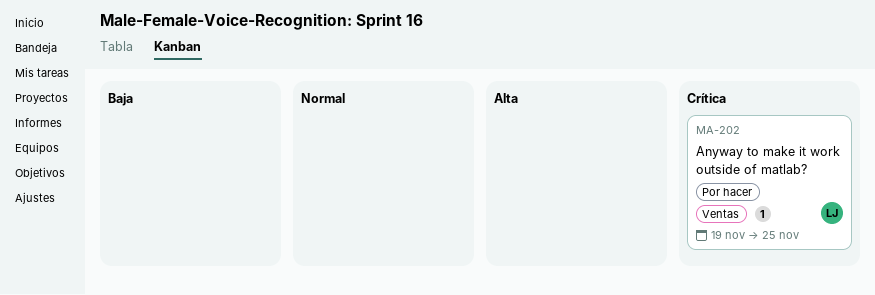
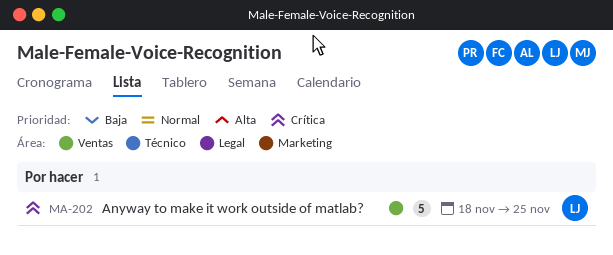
MA-202, estimate: 1 -> 5
MA-202, start: Nov 19 -> Nov 18

